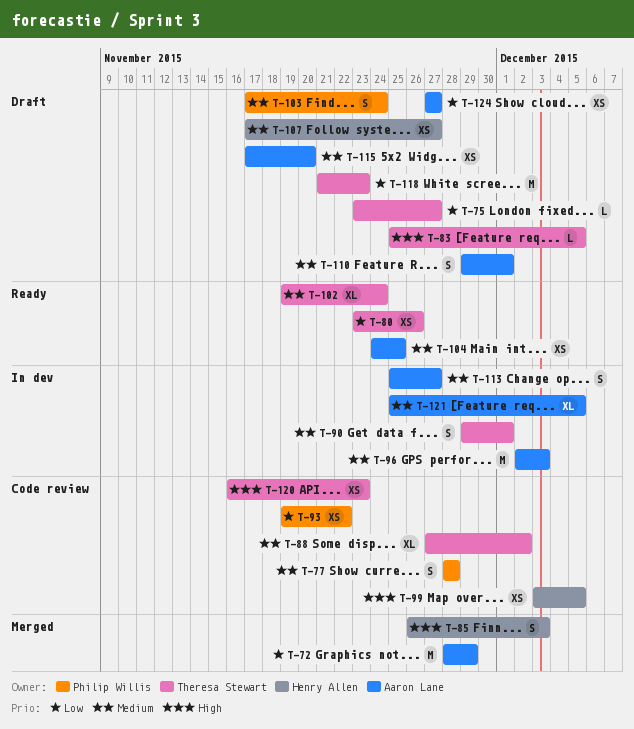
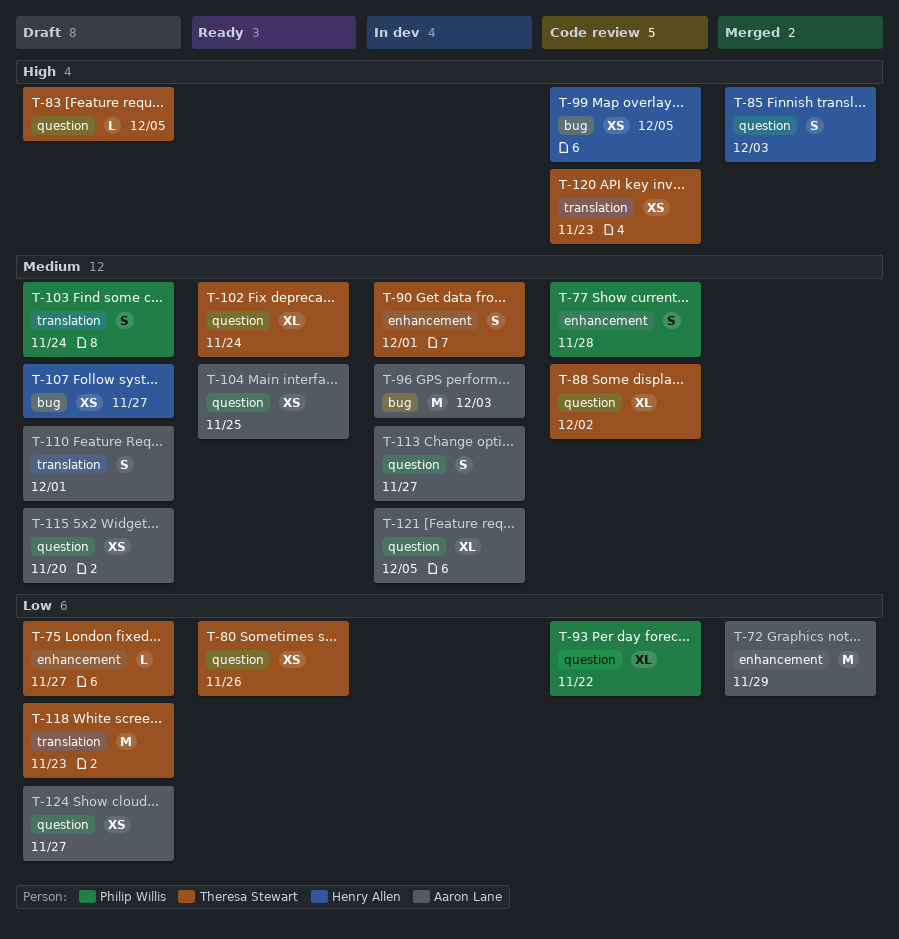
T-93, estimate: XS -> XL

